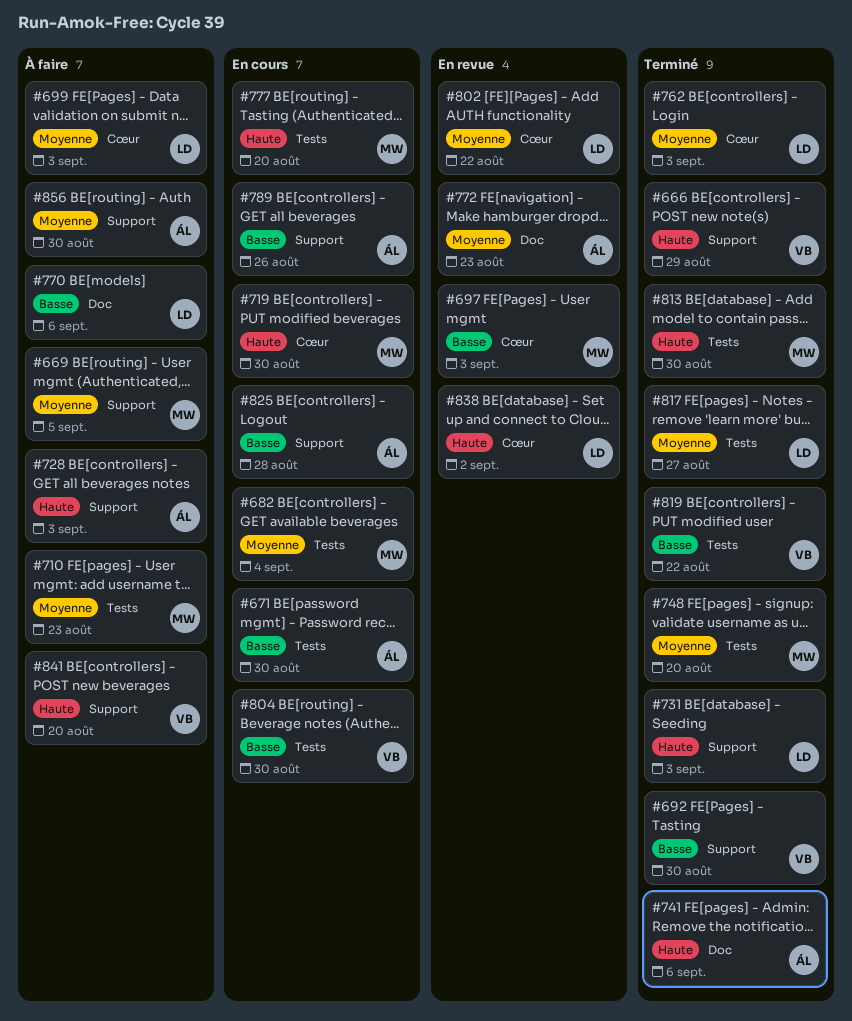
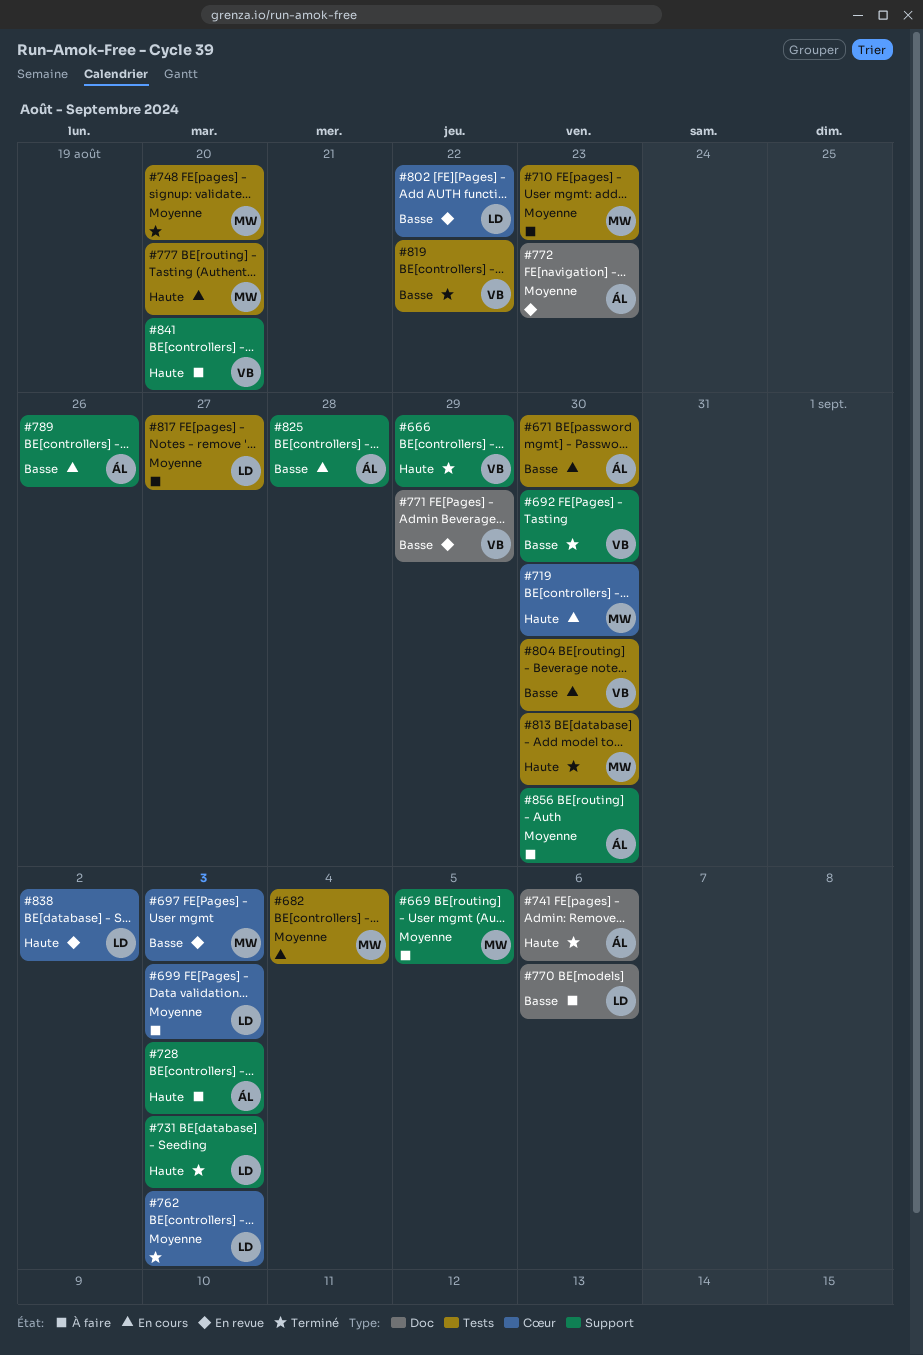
#771: none -> present
#802, priority: Moyenne -> Basse
#817, status: Terminé -> À faire

